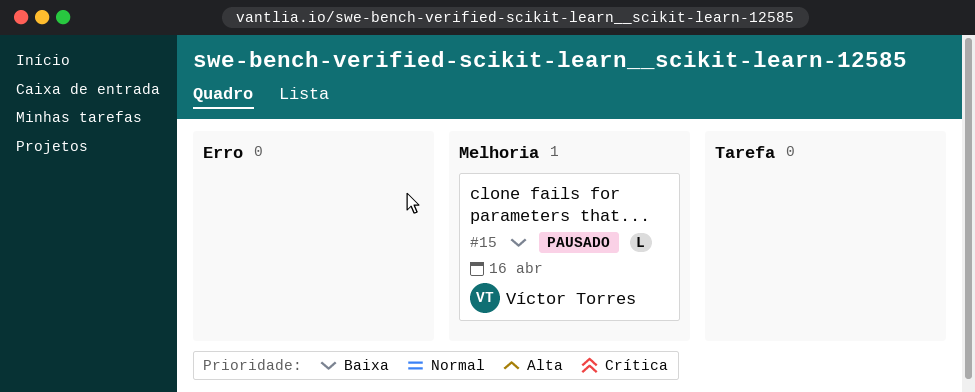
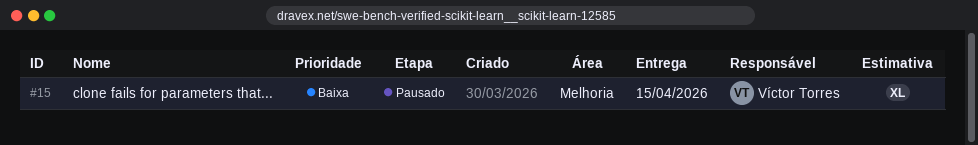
#15, estimate: L -> XL
#15, due: Apr 16 -> Apr 15

